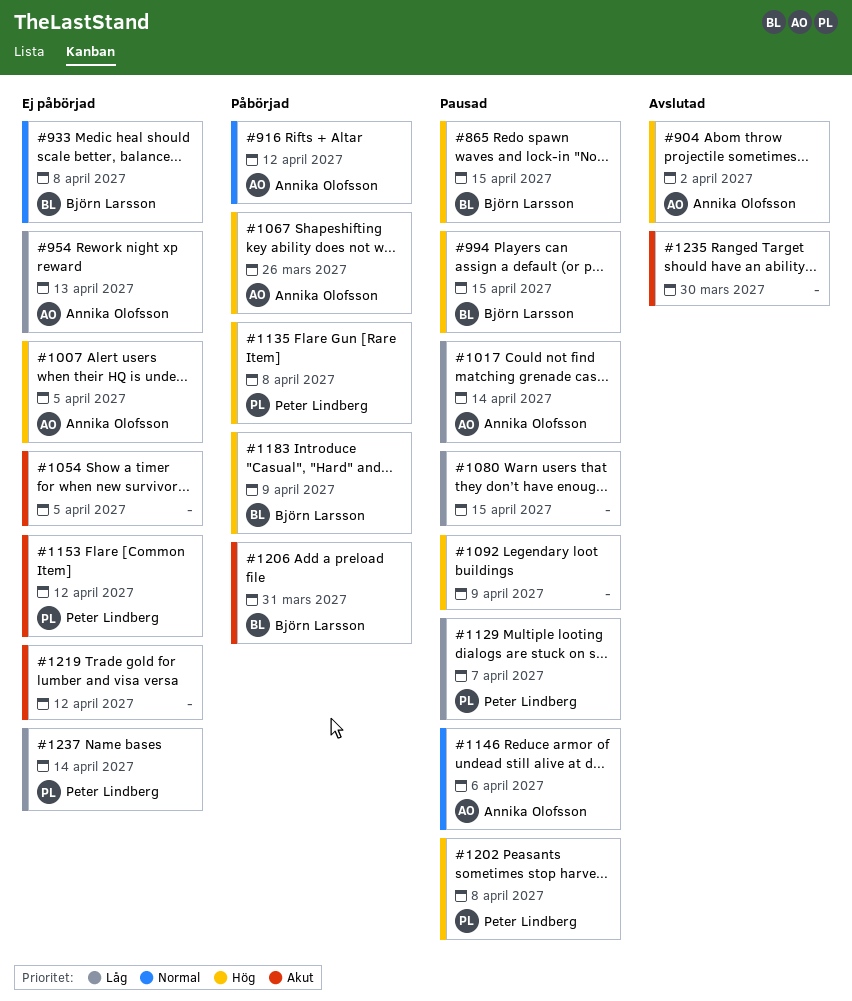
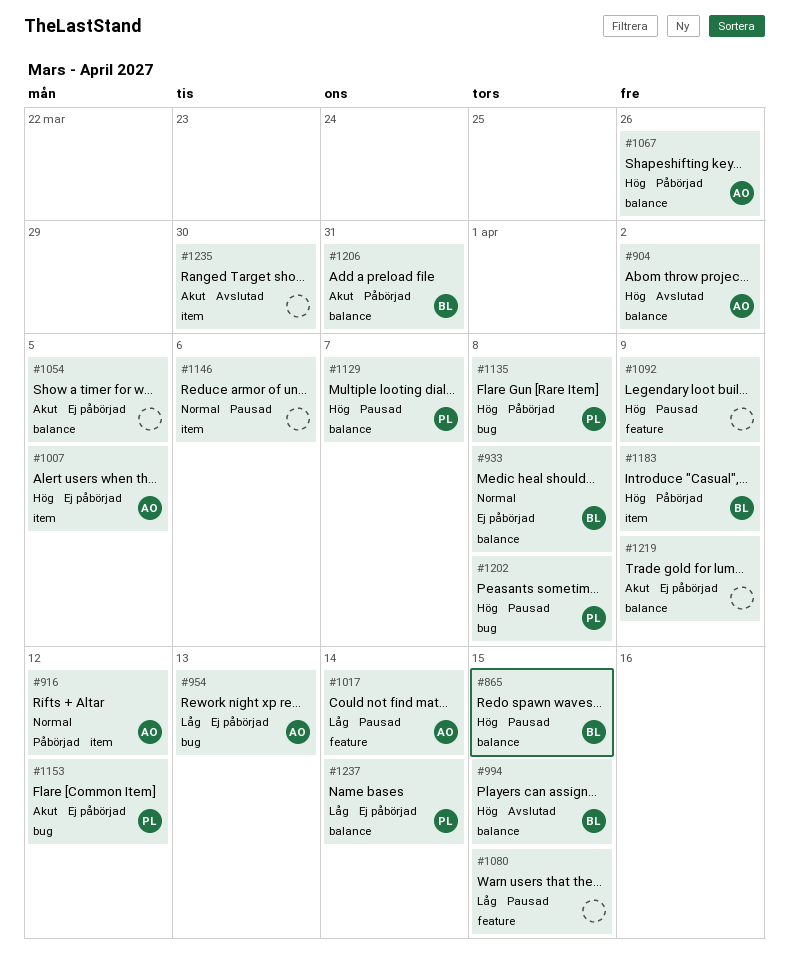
#994, status: Pausad -> Avslutad
#1129, priority: Låg -> Hög
#1146, owner: Annika Olofsson -> none
#1219, due: Apr 12 -> Apr 9

